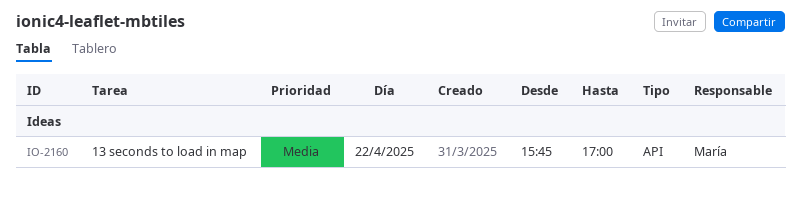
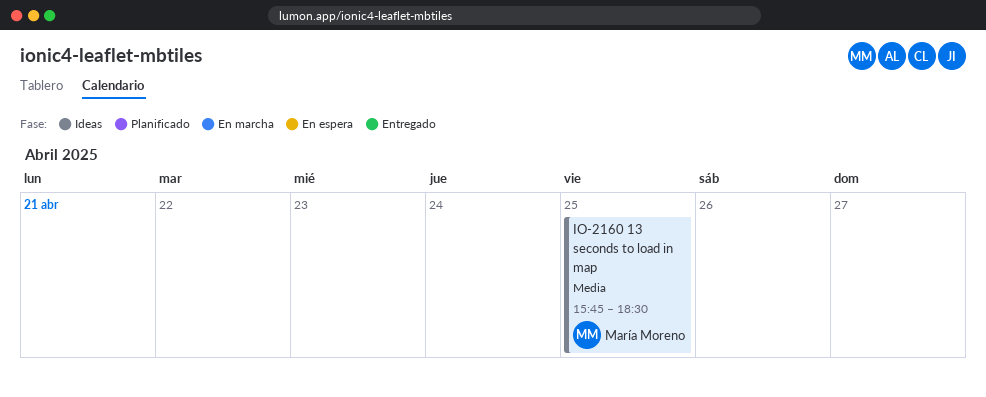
IO-2160, day: Apr 22 -> Apr 25
IO-2160, ends: 17:00 -> 18:30

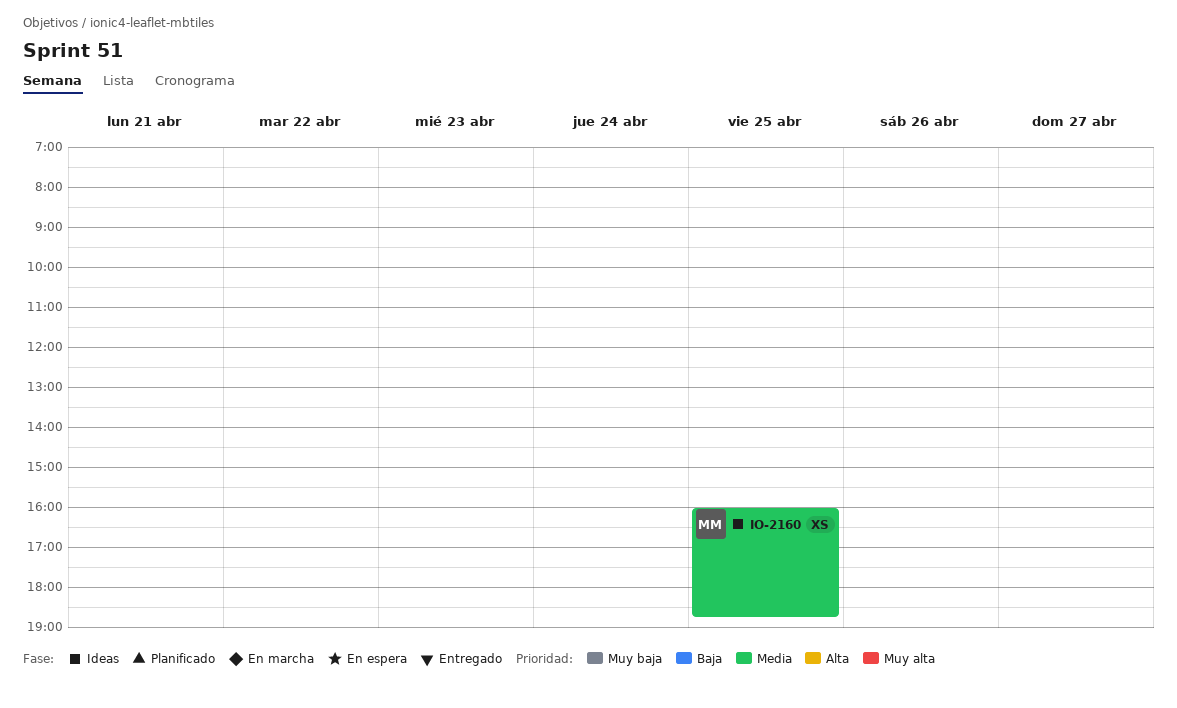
IO-2160, begins: 15:45 -> 16:00
IO-2160, ends: 18:30 -> 18:45

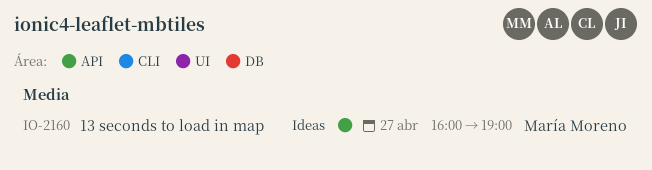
IO-2160, day: Apr 25 -> Apr 27
IO-2160, ends: 18:45 -> 19:00

